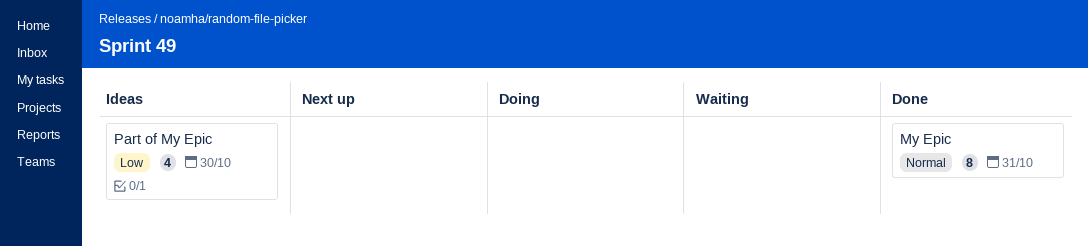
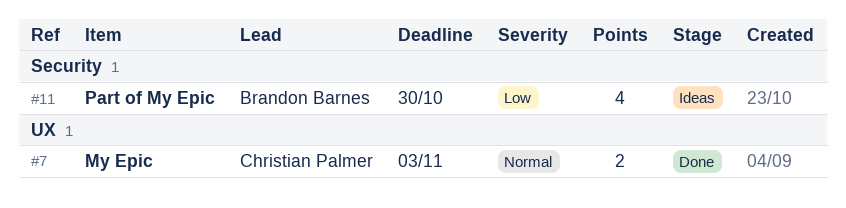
My Epic, estimate: 8 -> 2
My Epic, due: Oct 31 -> Nov 3

